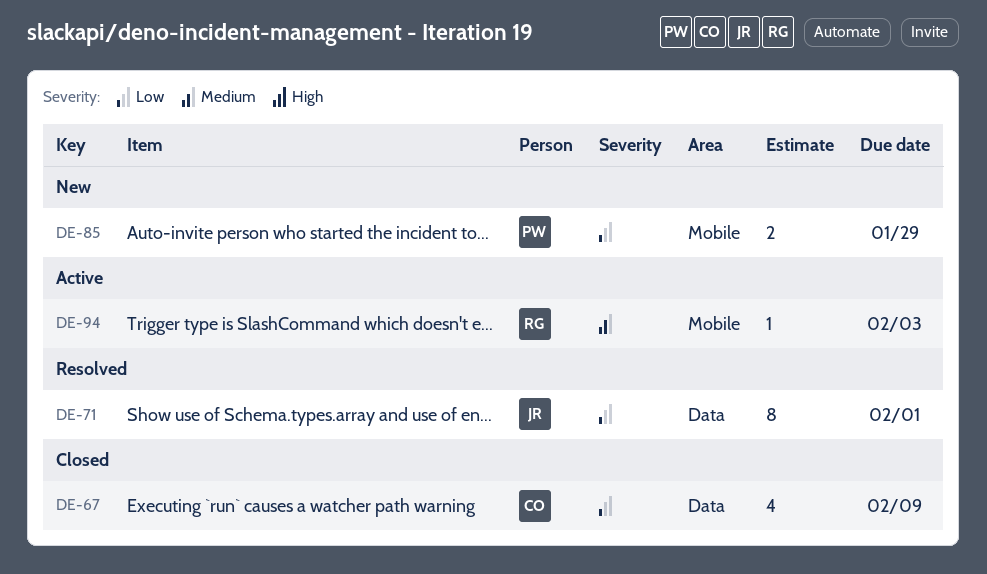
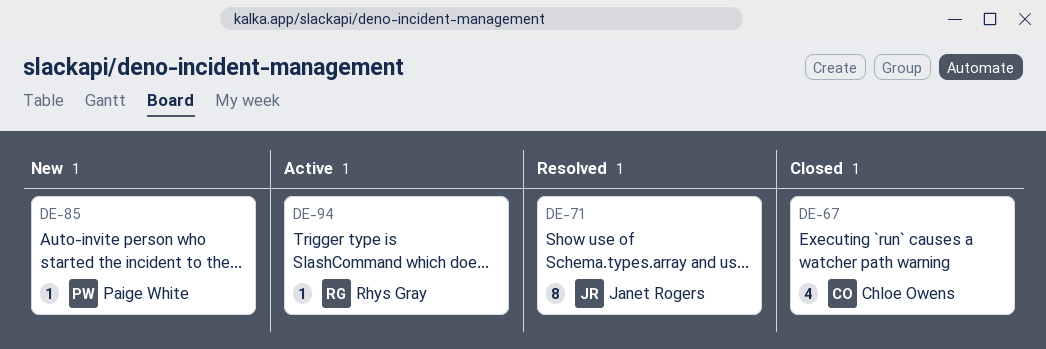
DE-85, estimate: 2 -> 1

